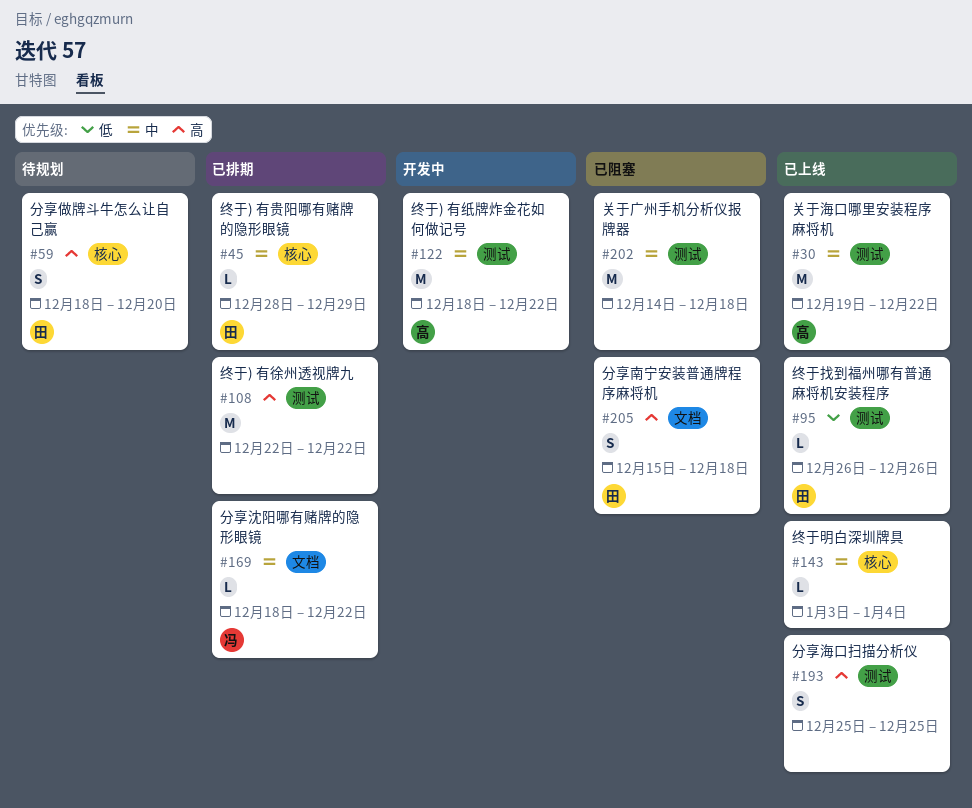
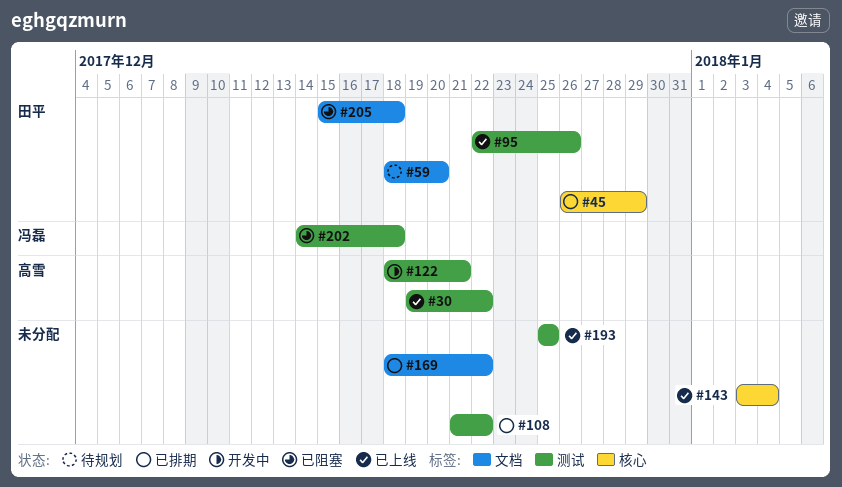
#45, start: Dec 28 -> Dec 26
#59, label: 核心 -> 文档
#95, start: Dec 26 -> Dec 22
#108, start: Dec 22 -> Dec 21
#122, due: Dec 22 -> Dec 21
#169, owner: 冯磊 -> none
#202, owner: none -> 冯磊

